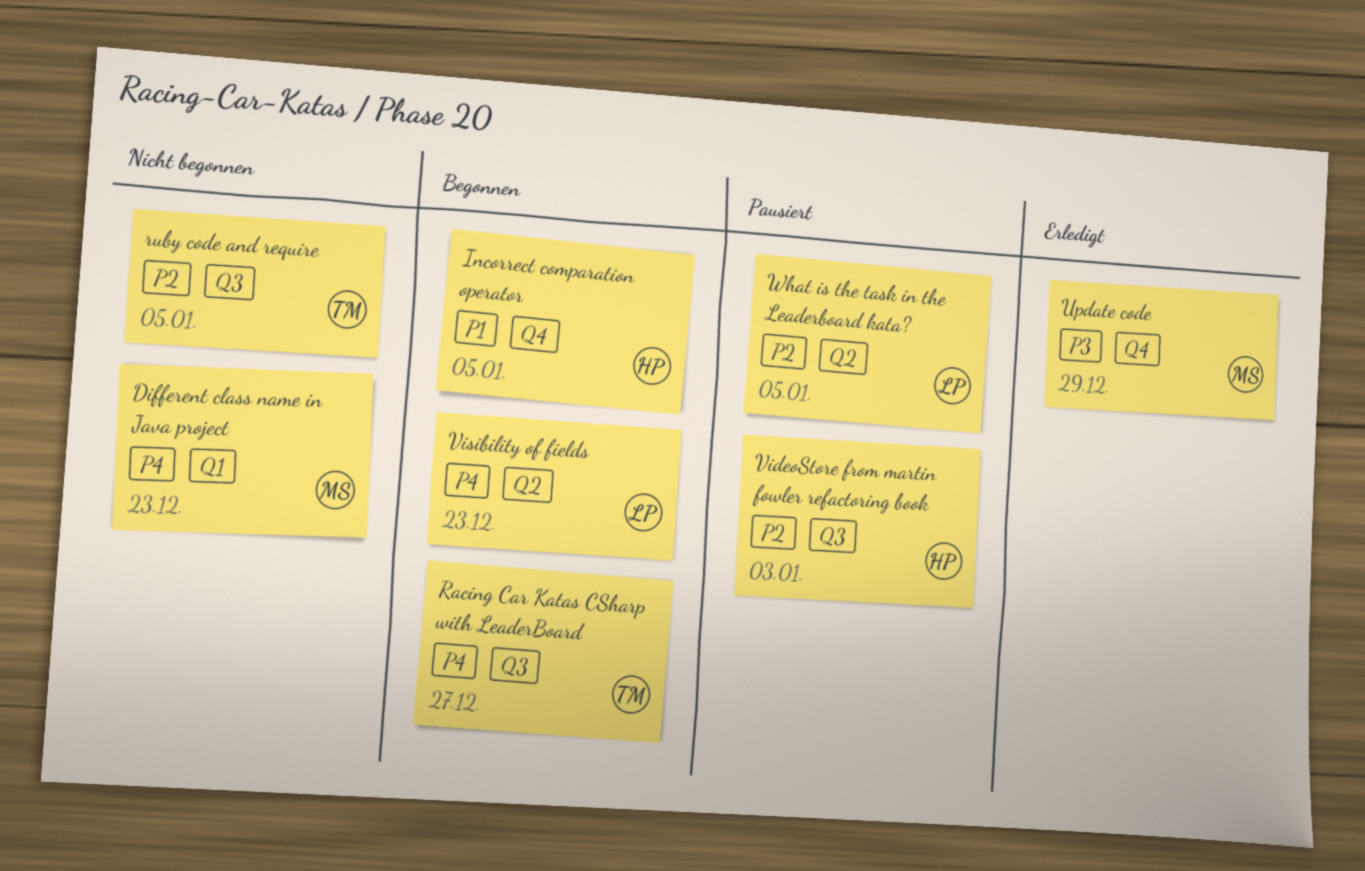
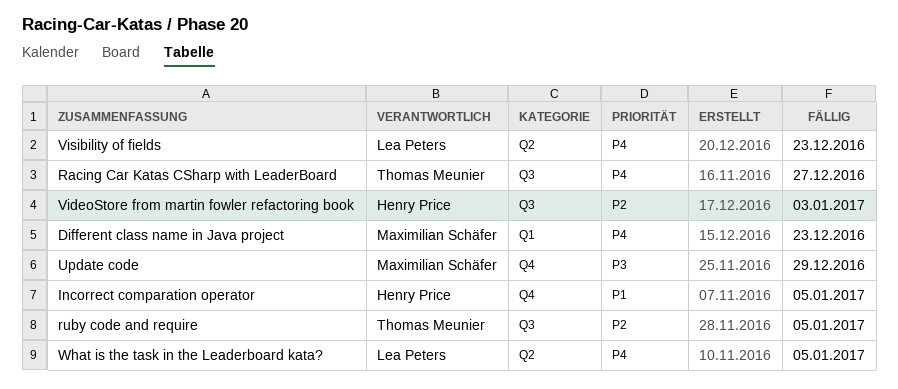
What is the task in the Leaderboard kata?, priority: P2 -> P4

